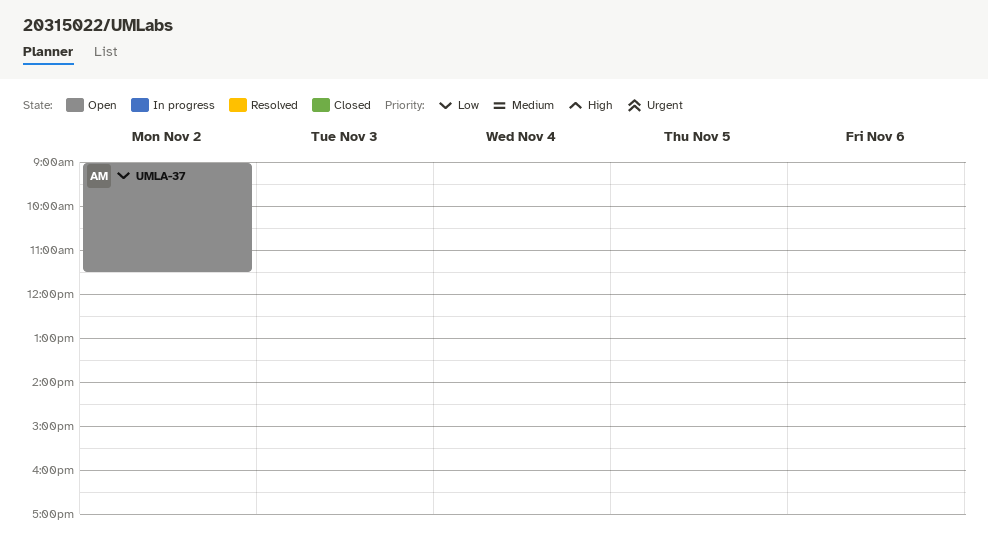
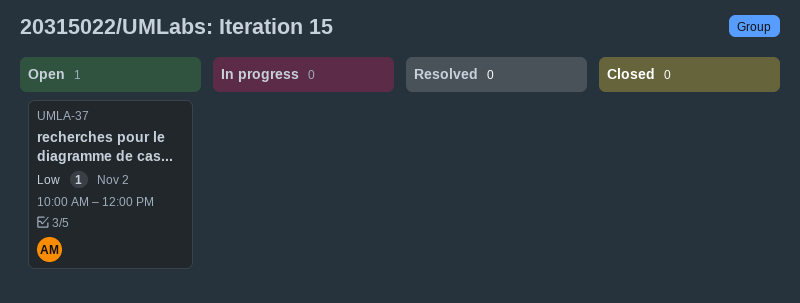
UMLA-37, begins: 09:00 -> 10:00
UMLA-37, ends: 11:30 -> 12:00

